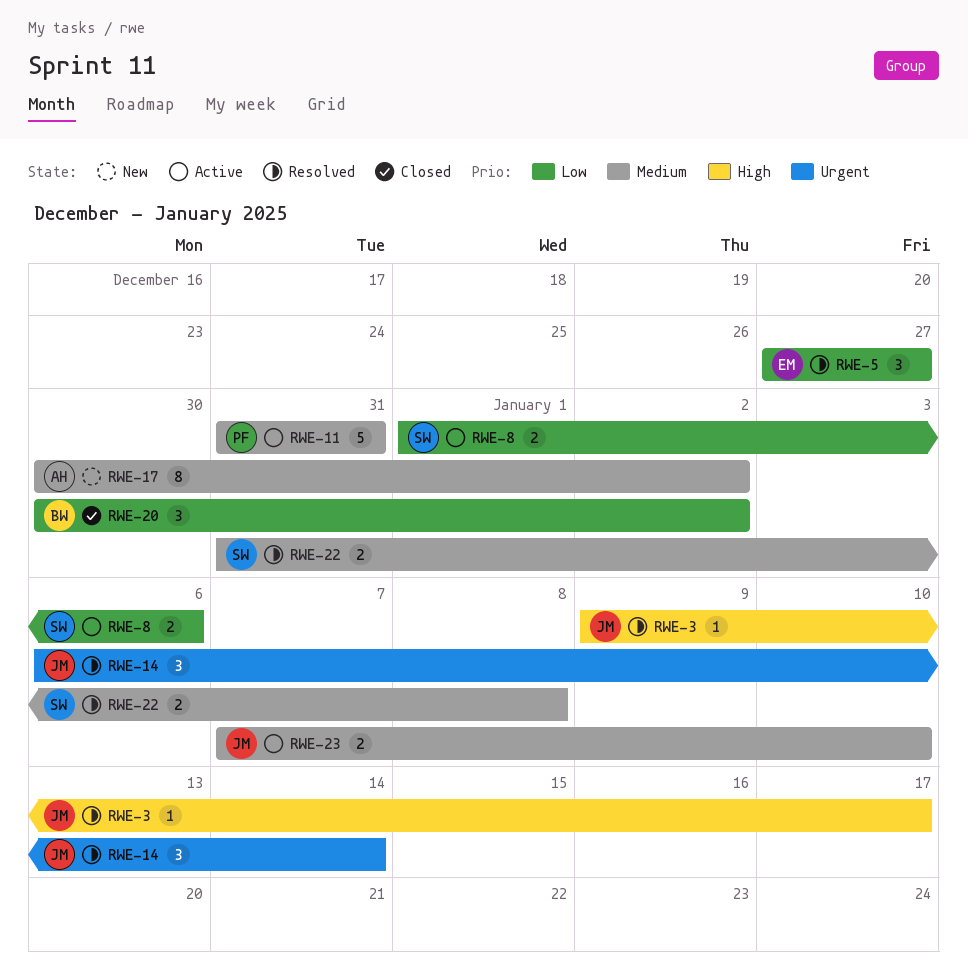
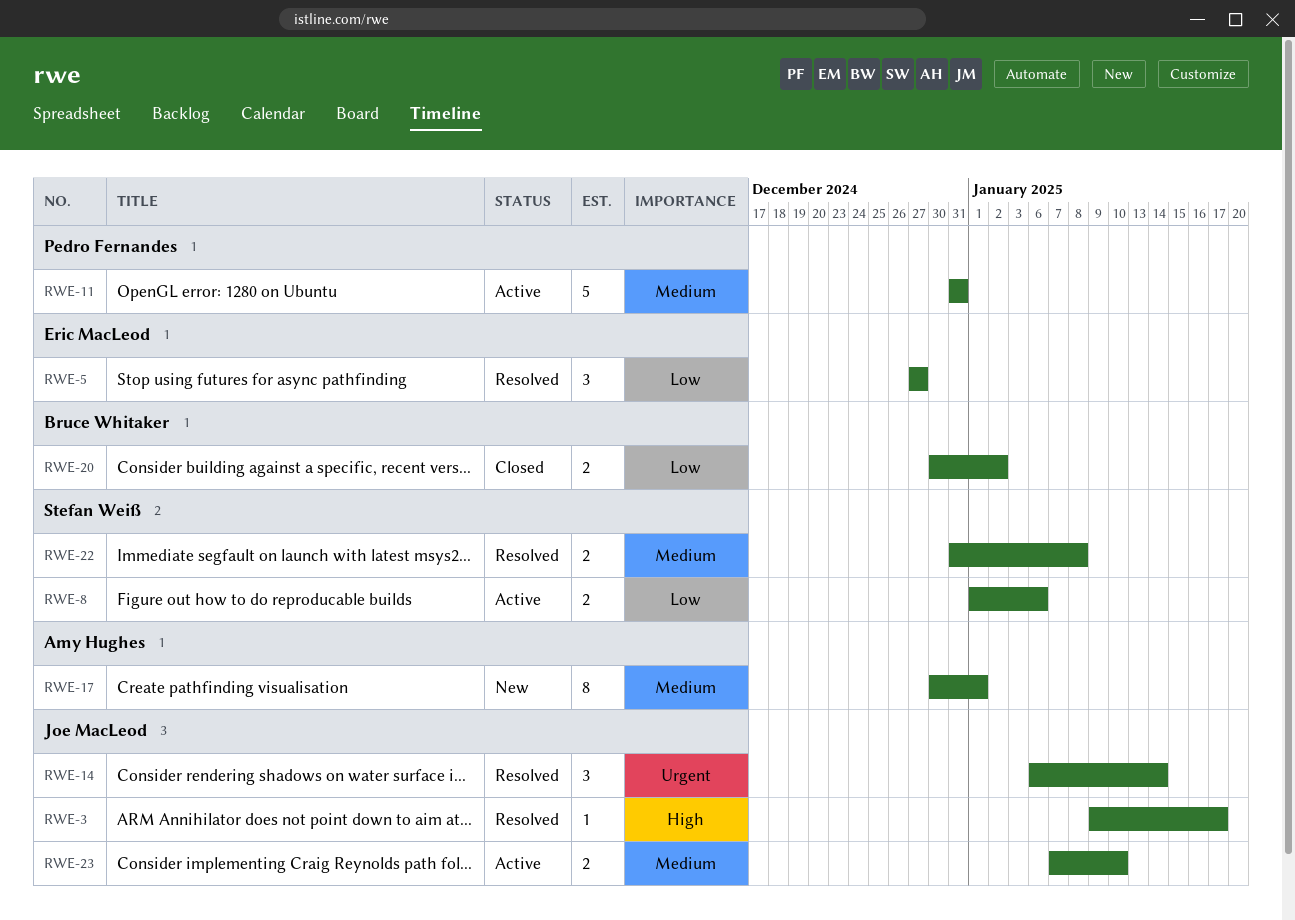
RWE-17, due: Jan 2 -> Jan 1
RWE-20, estimate: 3 -> 2

